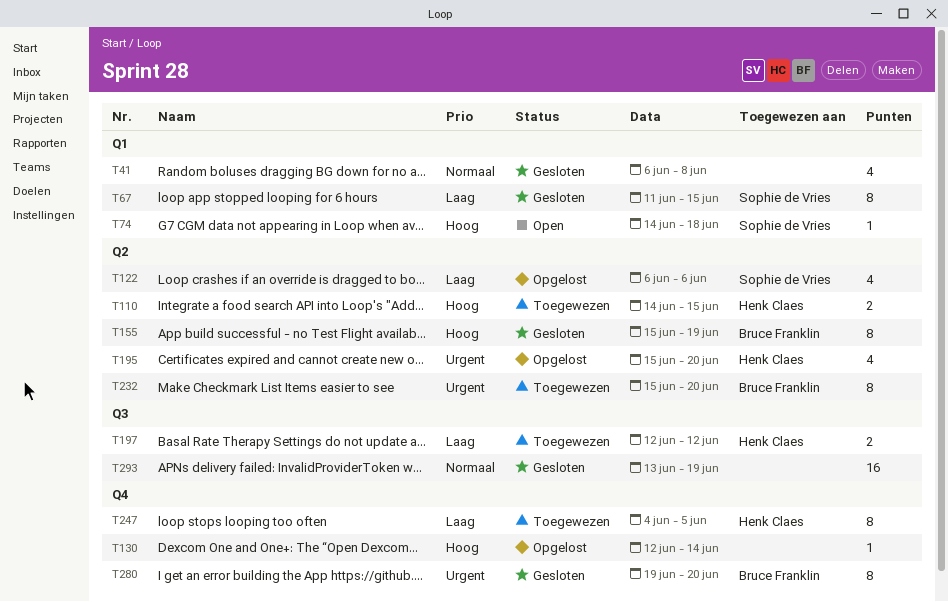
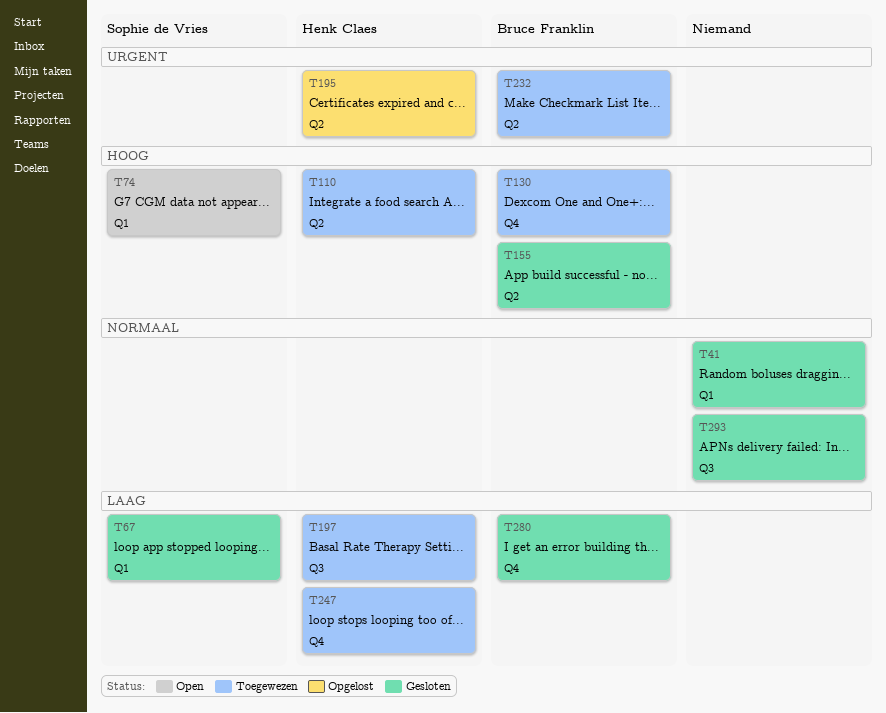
T122: present -> none
T130, status: Opgelost -> Toegewezen
T130, owner: none -> Bruce Franklin
T280, priority: Urgent -> Laag

